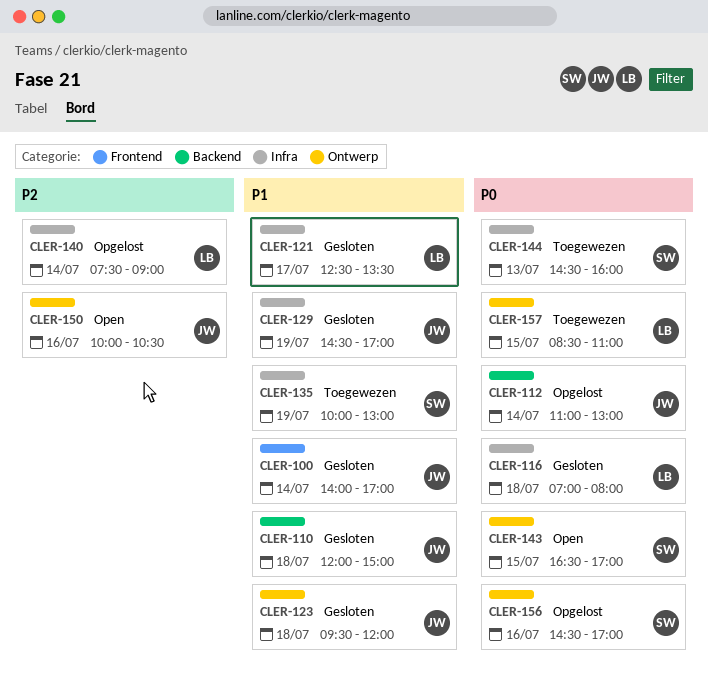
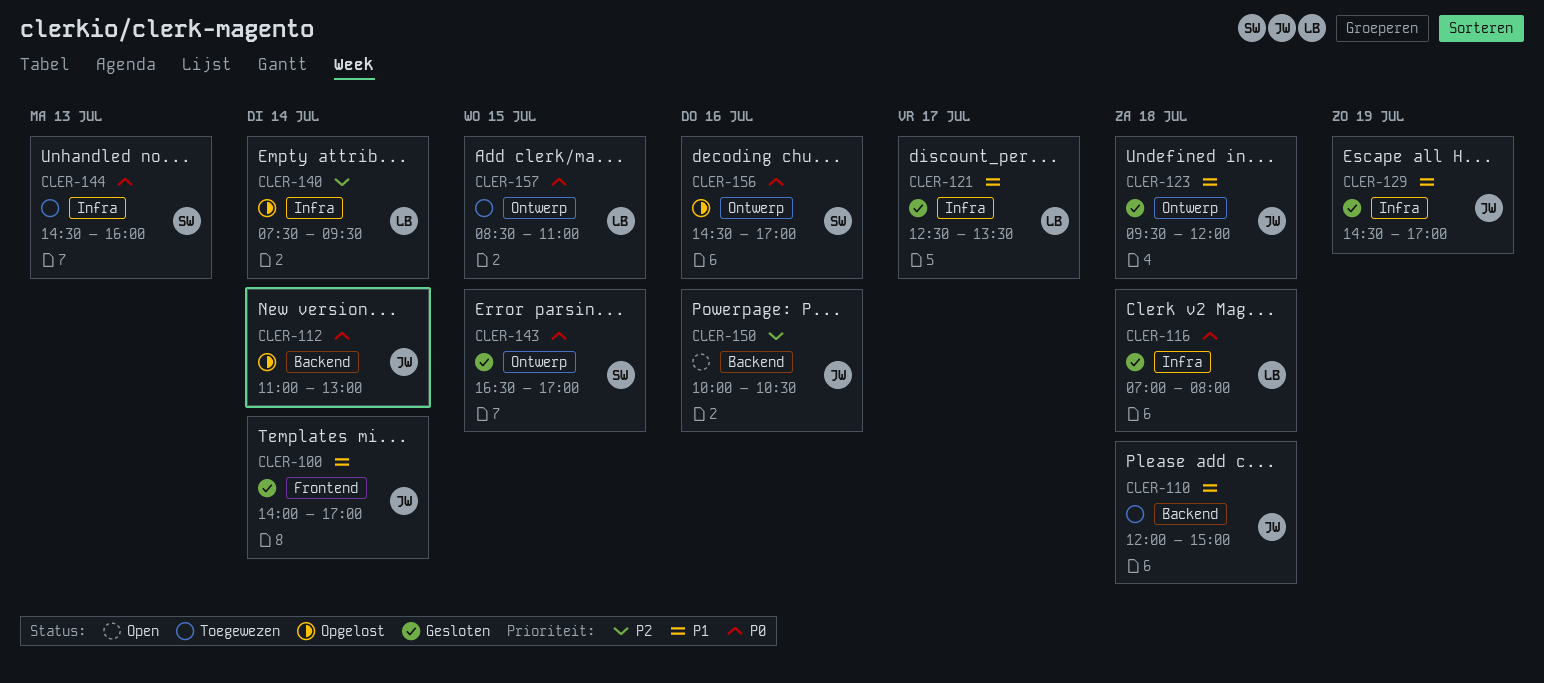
CLER-110, status: Gesloten -> Toegewezen
CLER-135: present -> none
CLER-140, ends: 09:00 -> 09:30
CLER-143, status: Open -> Gesloten
CLER-150, label: Ontwerp -> Backend

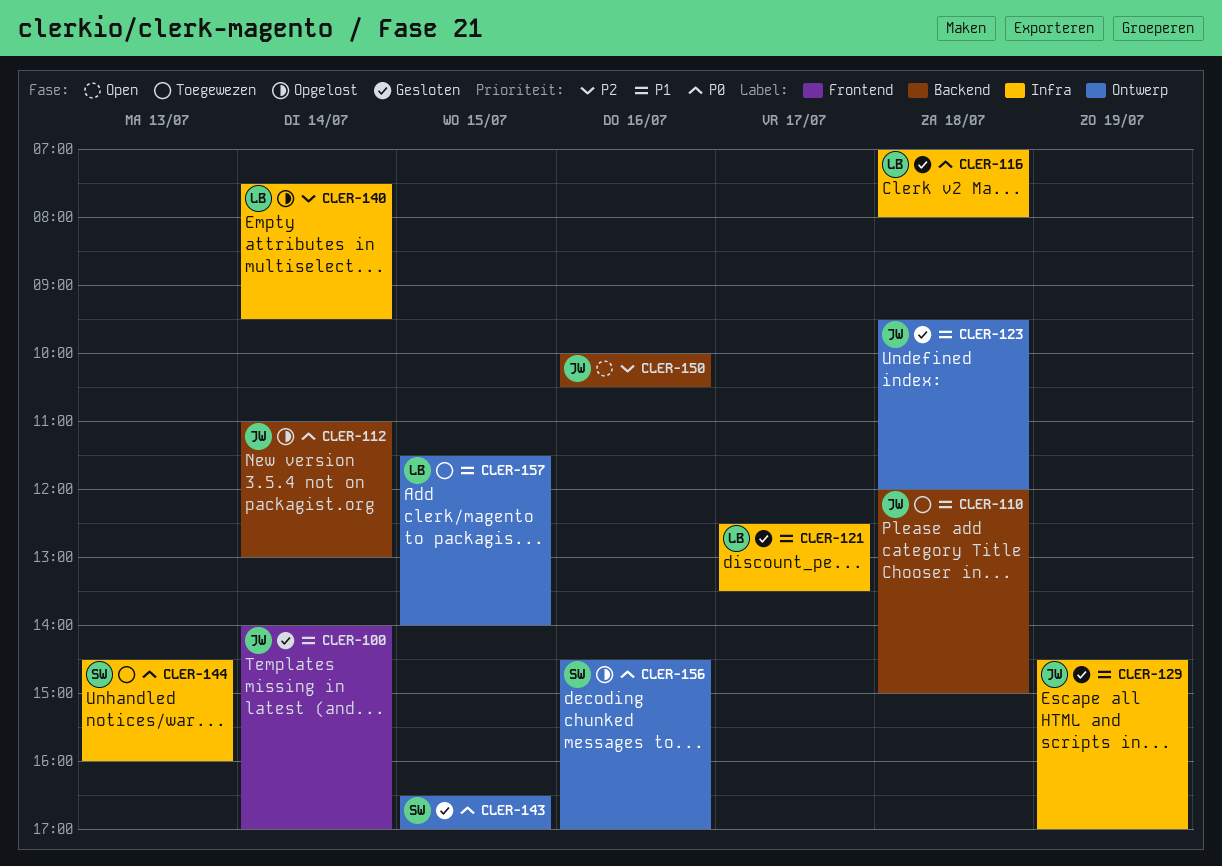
CLER-157, priority: P0 -> P1
CLER-157, begins: 08:30 -> 11:30
CLER-157, ends: 11:00 -> 14:00

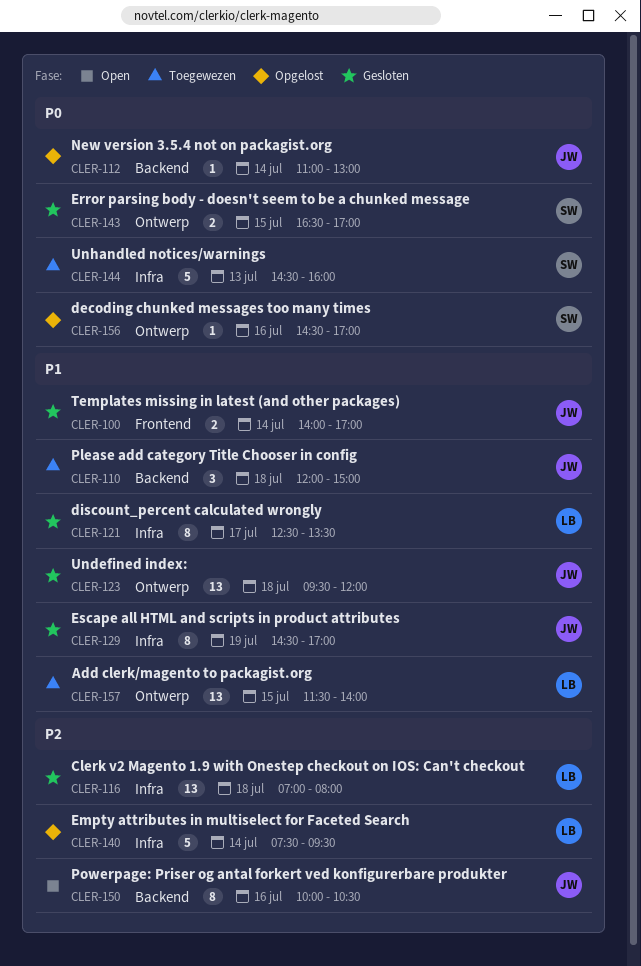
CLER-116, priority: P0 -> P2

